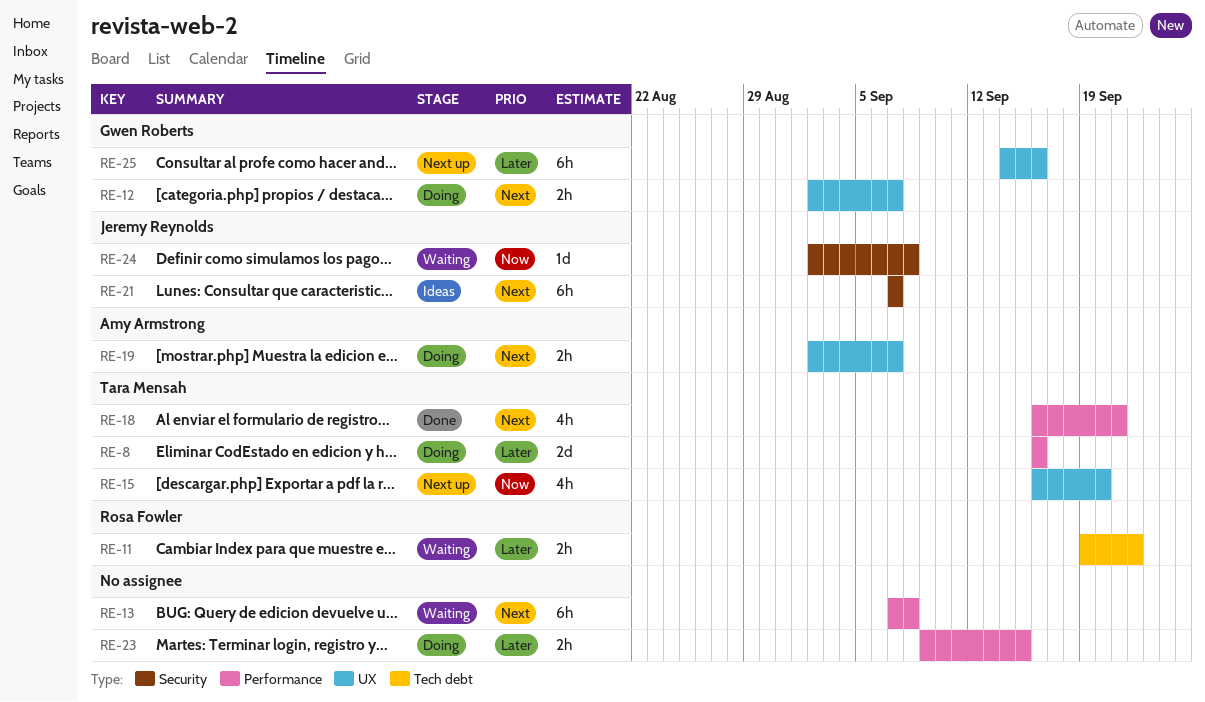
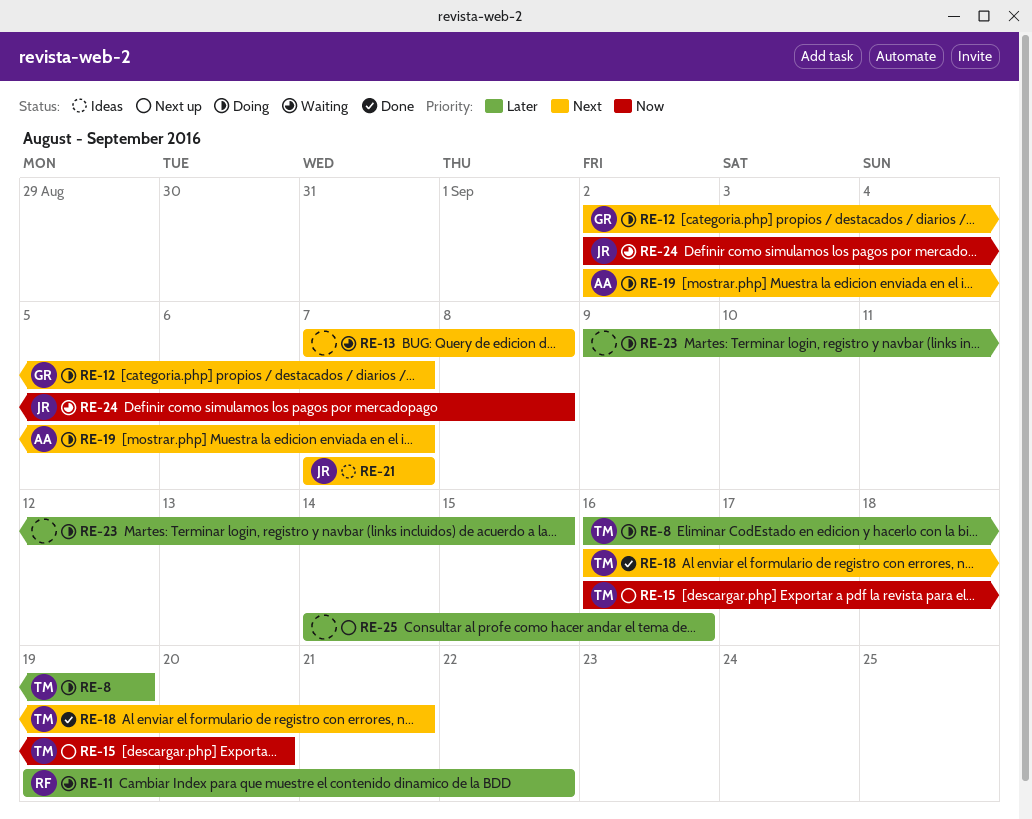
RE-8, due: Sep 16 -> Sep 19
RE-25, owner: Gwen Roberts -> none

